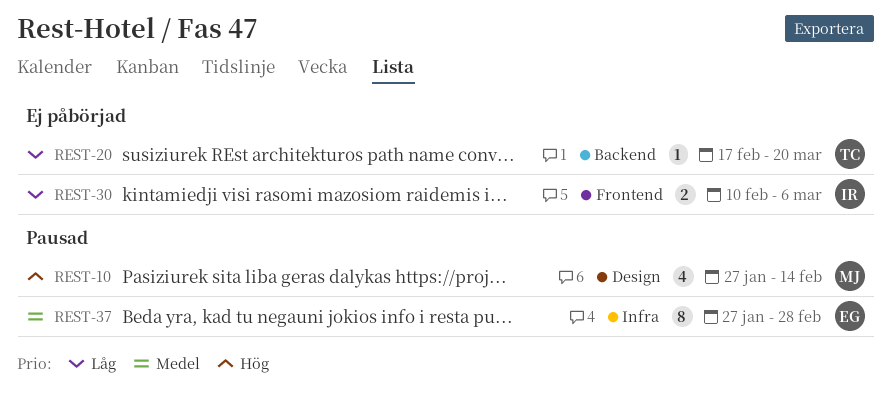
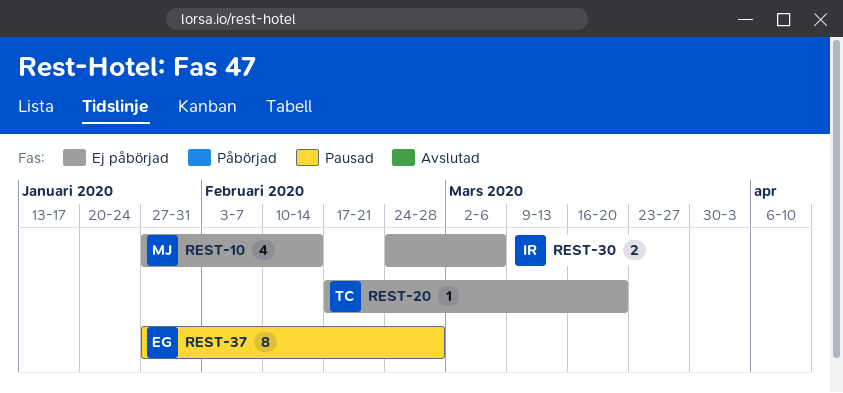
REST-10, status: Pausad -> Ej påbörjad
REST-30, start: Feb 10 -> Feb 24

